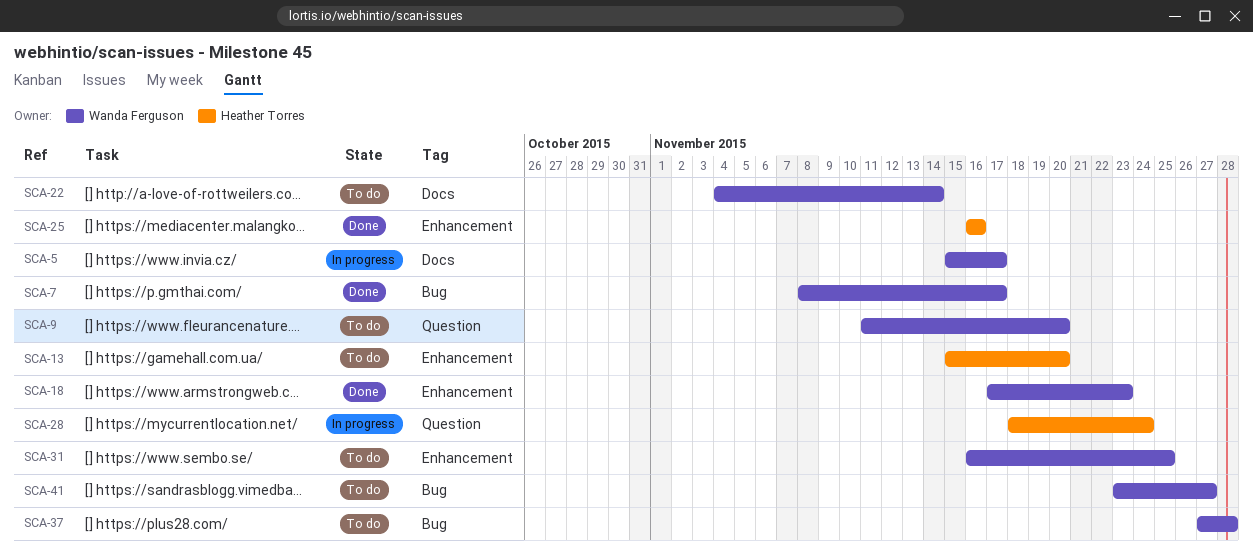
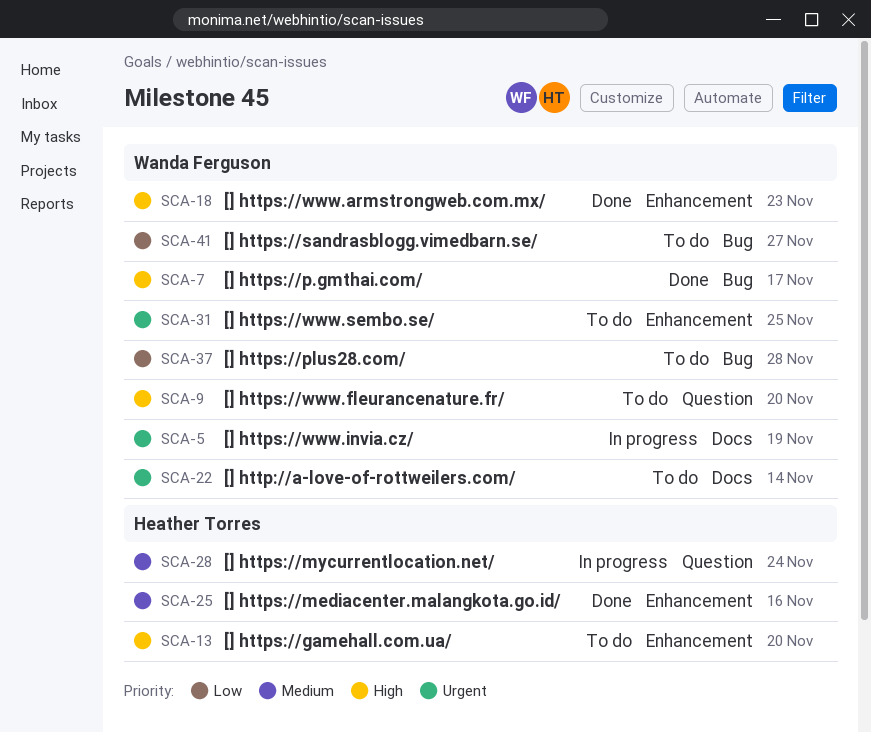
SCA-5, due: Nov 17 -> Nov 19

